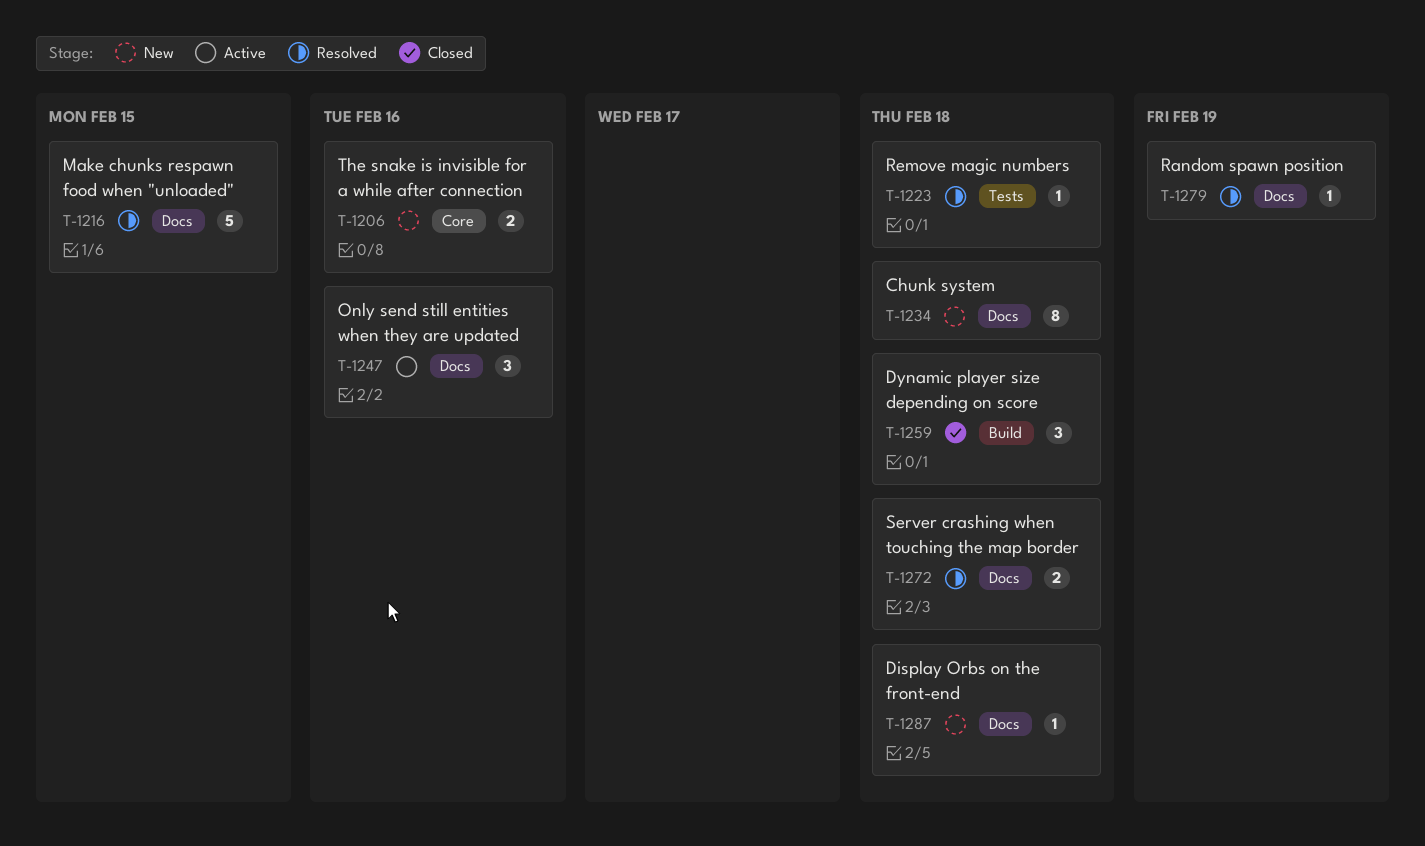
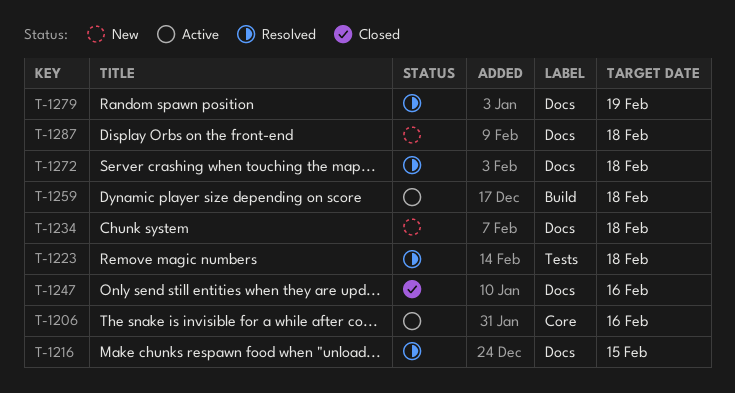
T-1206, status: New -> Active
T-1247, status: Active -> Closed
T-1259, status: Closed -> Active

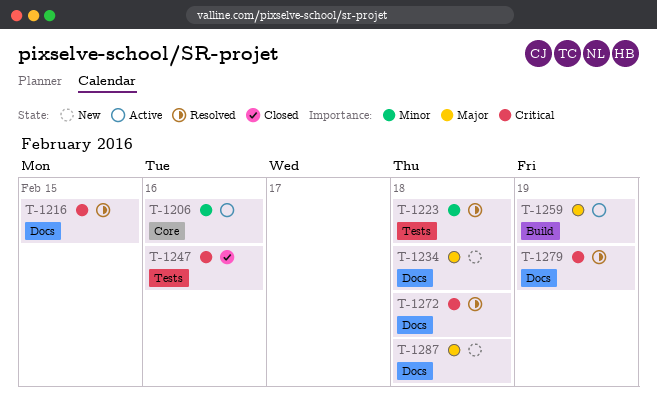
T-1247, label: Docs -> Tests
T-1259, due: Feb 18 -> Feb 19

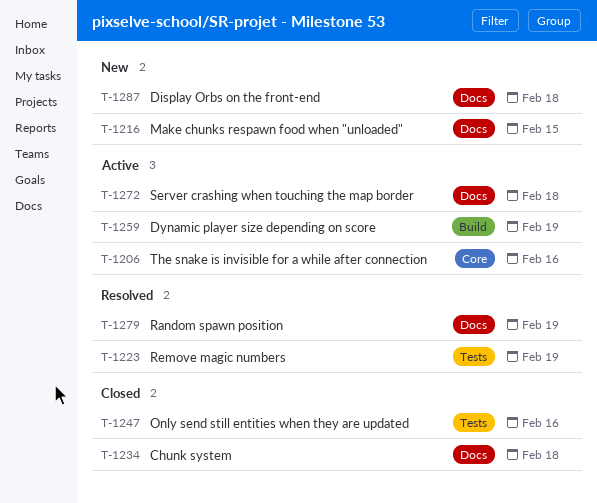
T-1216, status: Resolved -> New
T-1223, due: Feb 18 -> Feb 19
T-1234, status: New -> Closed
T-1272, status: Resolved -> Active

